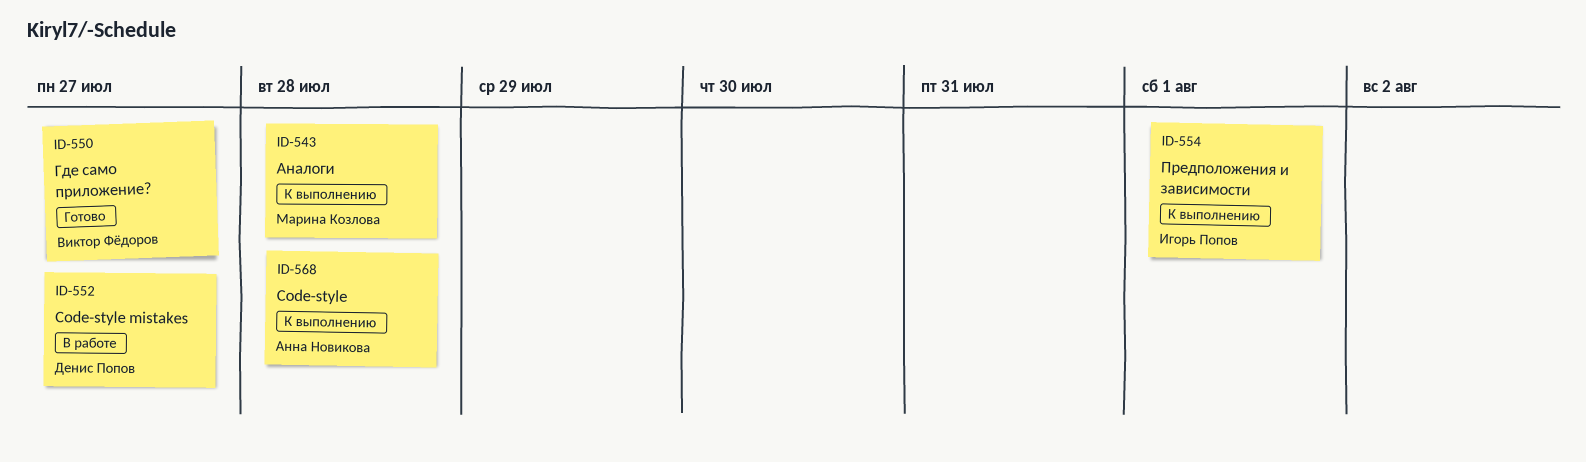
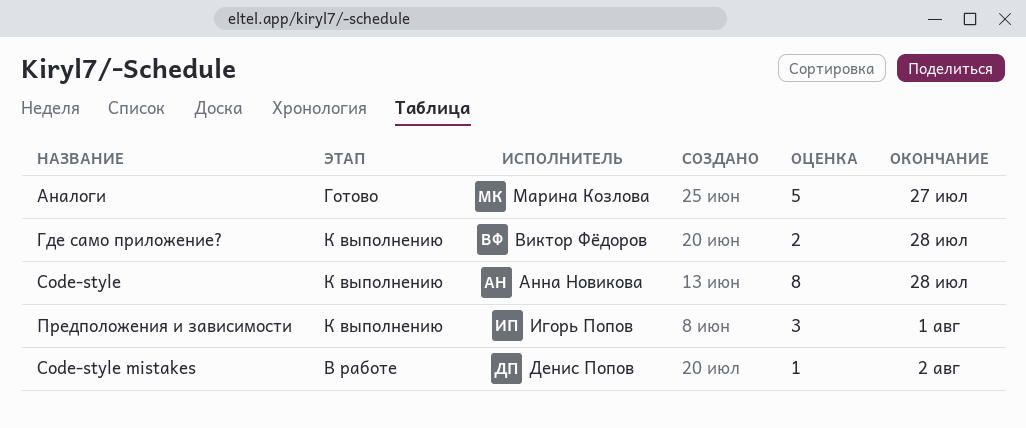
Code-style mistakes, due: Jul 27 -> Aug 2
Аналоги, status: К выполнению -> Готово
Аналоги, due: Jul 28 -> Jul 27
Где само приложение?, status: Готово -> К выполнению
Где само приложение?, due: Jul 27 -> Jul 28

